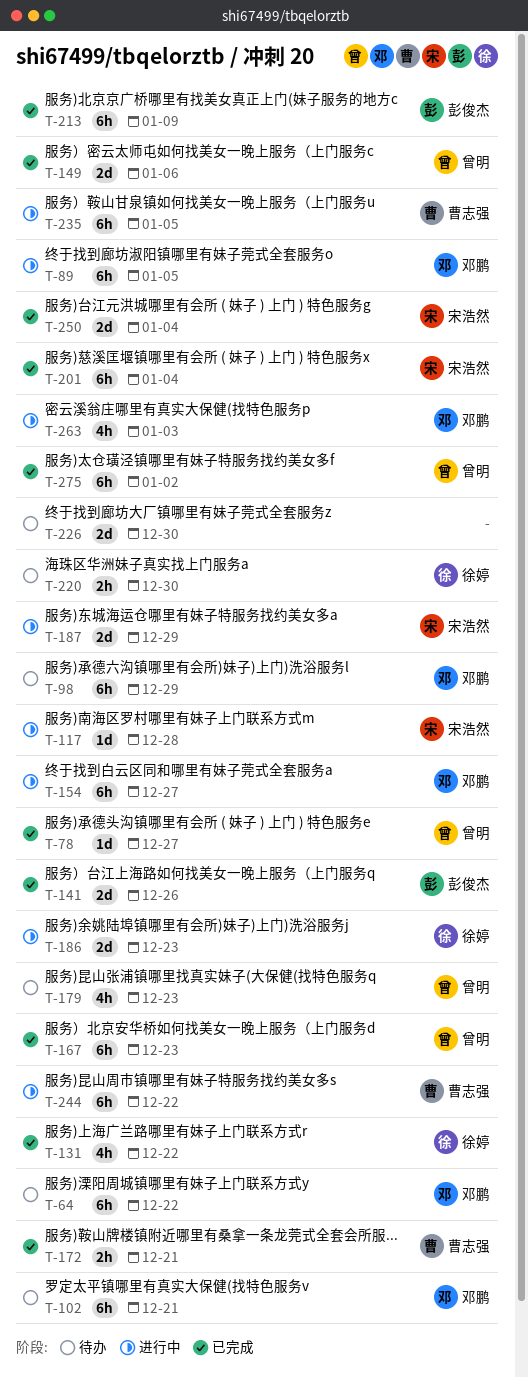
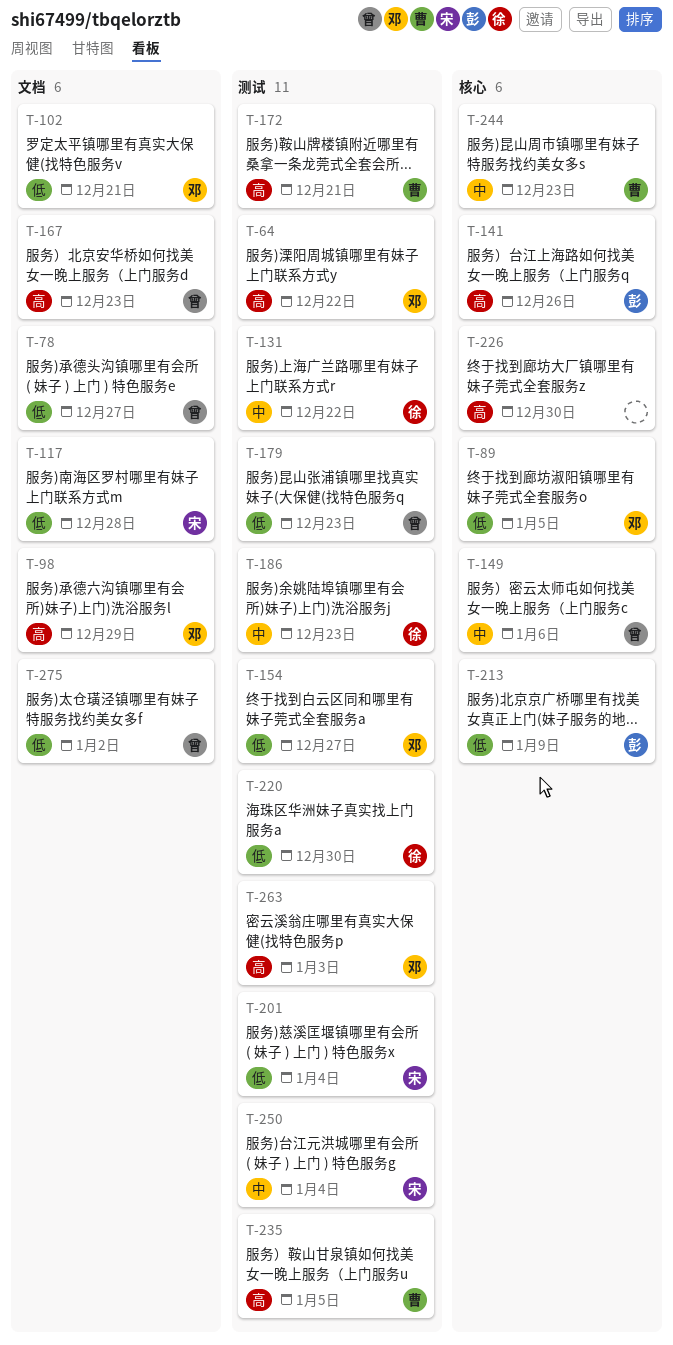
T-187: present -> none
T-244, due: Dec 22 -> Dec 23

